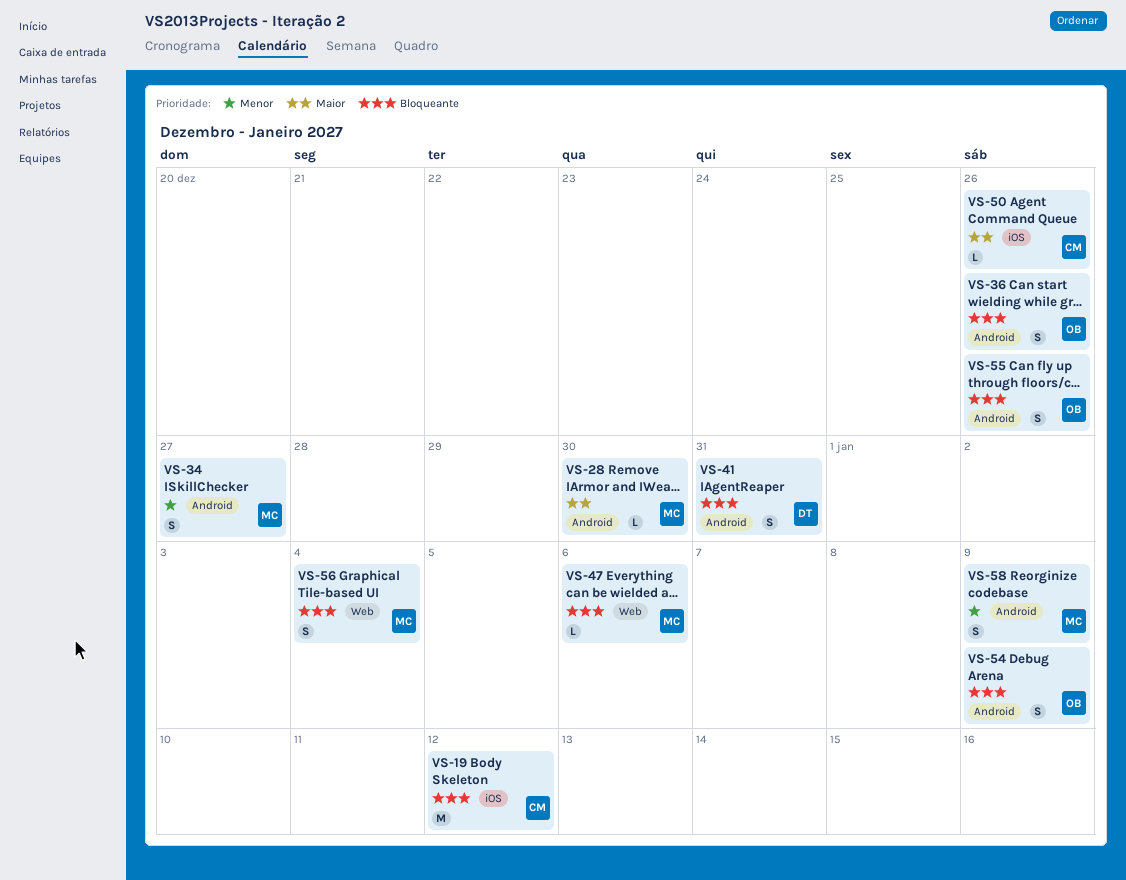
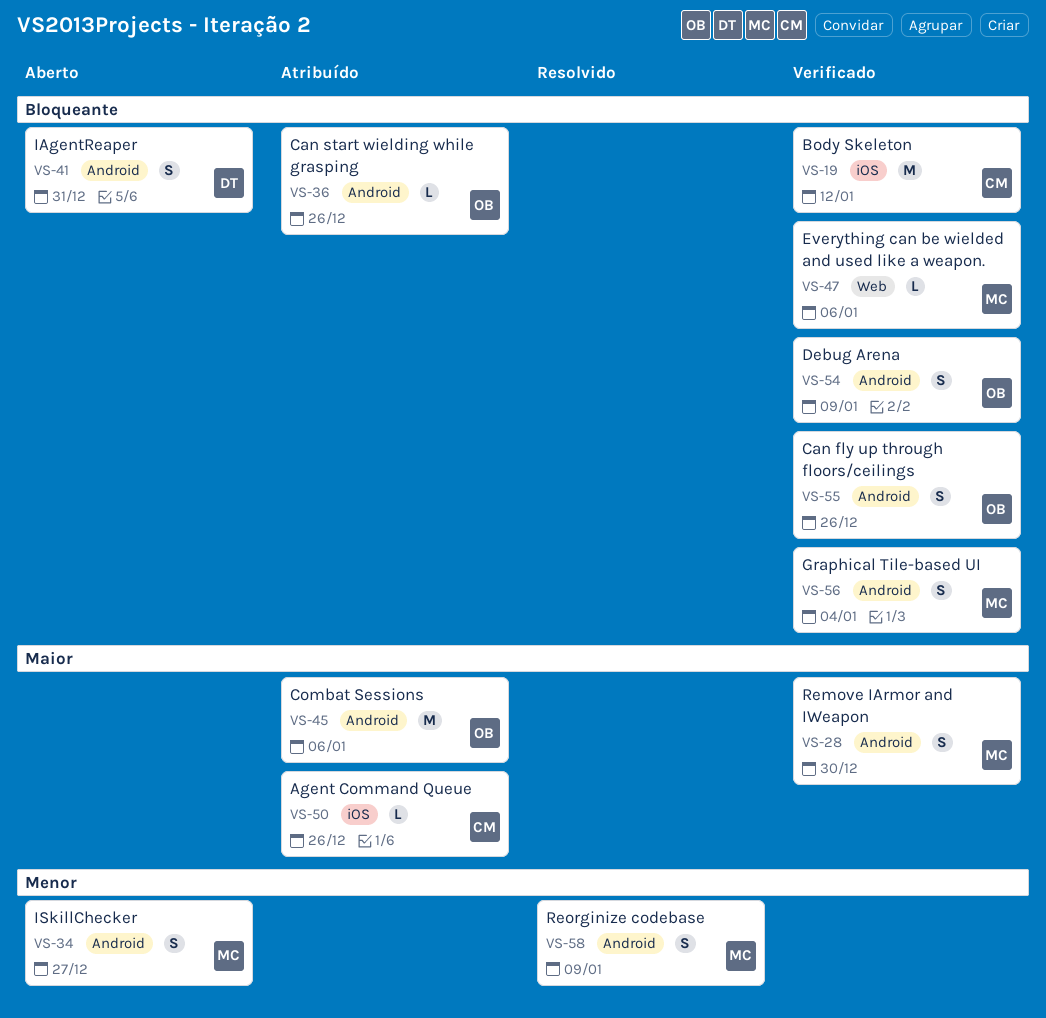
VS-28, estimate: L -> S
VS-36, estimate: S -> L
VS-45: none -> present
VS-56, label: Web -> Android

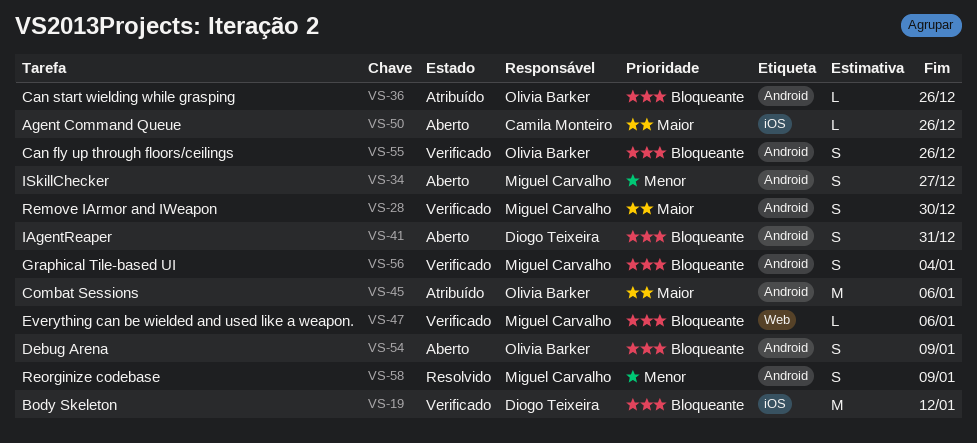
VS-19, owner: Camila Monteiro -> Diogo Teixeira
VS-50, status: Atribuído -> Aberto
VS-54, status: Verificado -> Aberto

